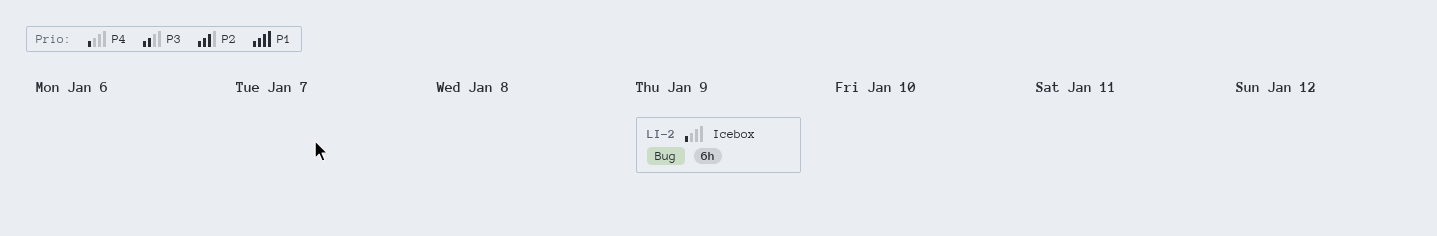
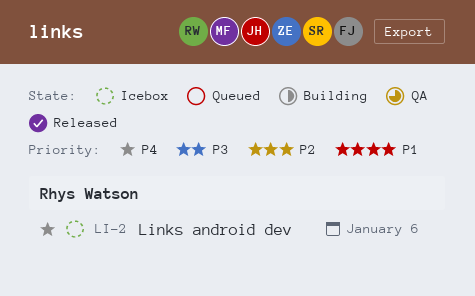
LI-2, due: Jan 9 -> Jan 6

